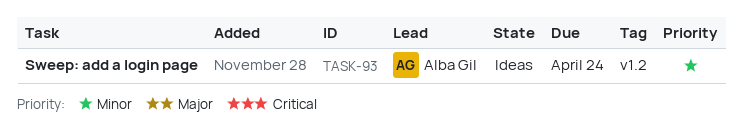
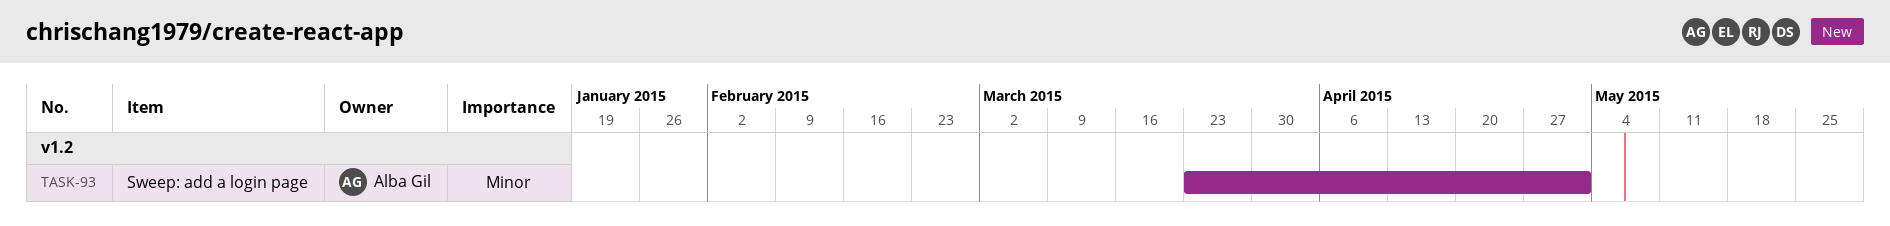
TASK-93, due: Apr 24 -> May 1

